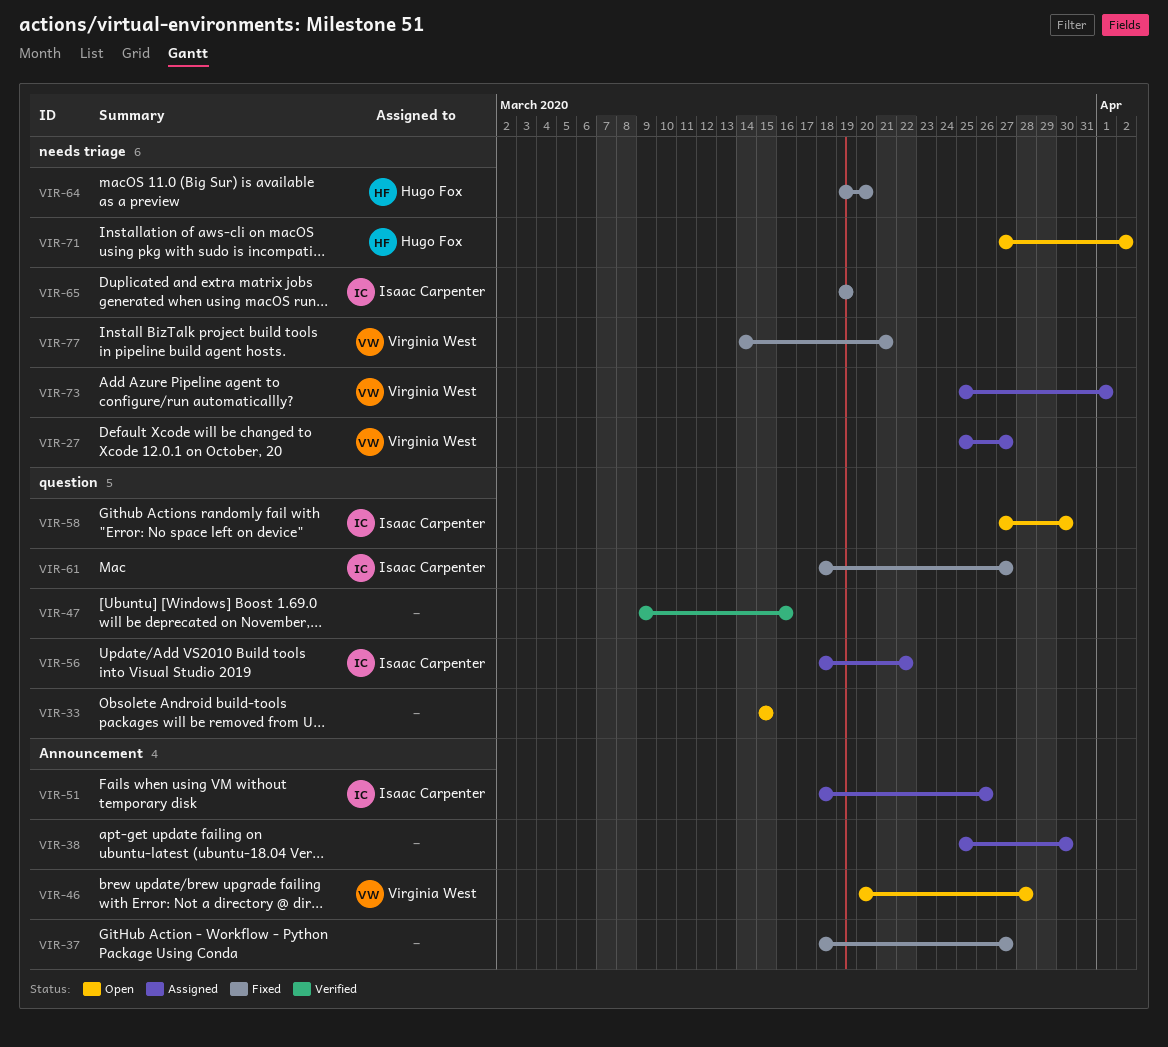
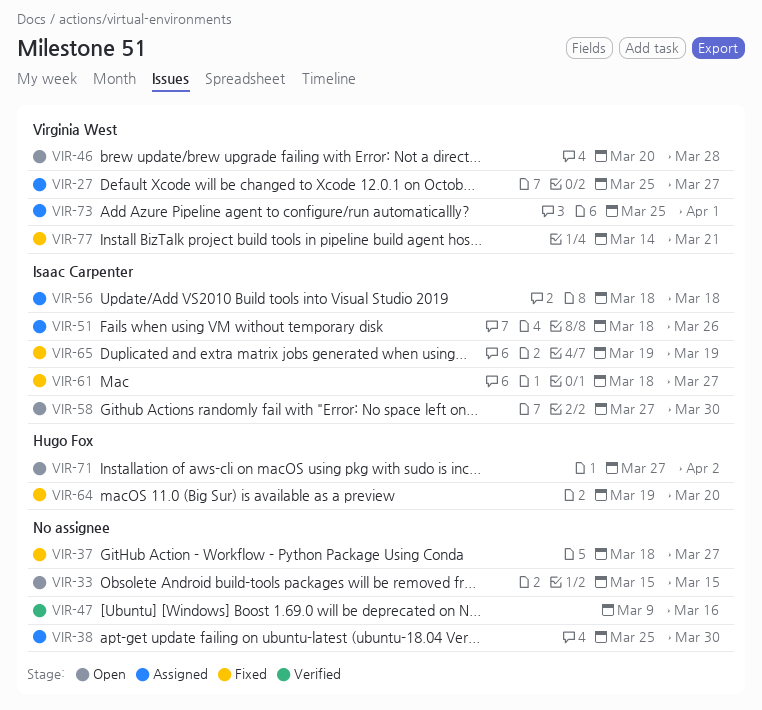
VIR-56, due: Mar 22 -> Mar 18

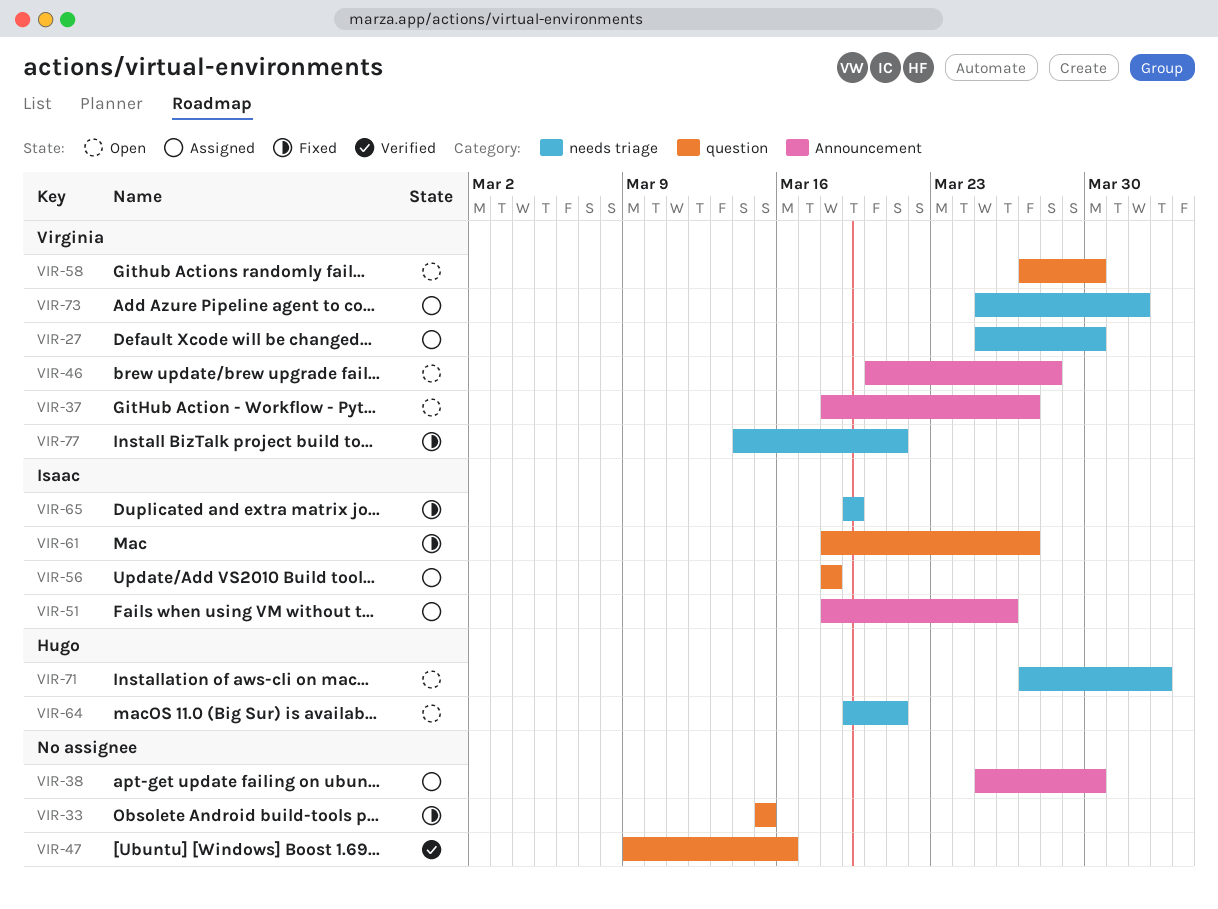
VIR-27, due: Mar 27 -> Mar 30
VIR-33, status: Open -> Fixed
VIR-37, status: Fixed -> Open
VIR-37, owner: none -> Virginia West
VIR-58, owner: Isaac Carpenter -> Virginia West
VIR-64, status: Fixed -> Open
VIR-64, due: Mar 20 -> Mar 21

